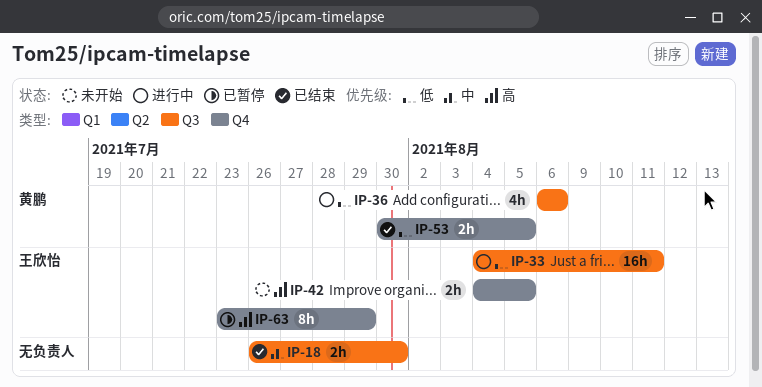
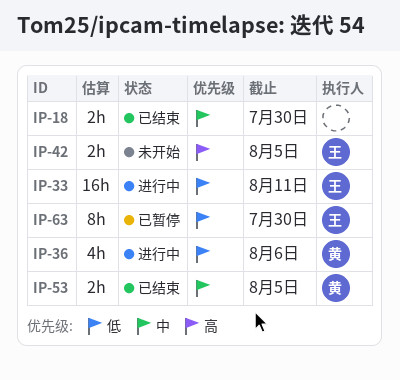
IP-53, priority: 低 -> 中
IP-63, priority: 高 -> 低
IP-63, due: Jul 29 -> Jul 30

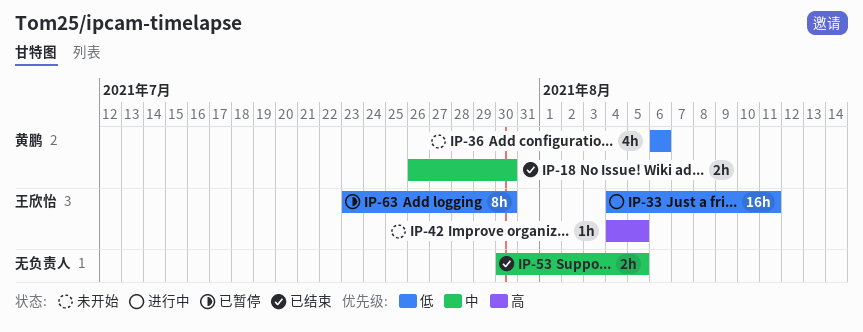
IP-18, owner: none -> 黄鹏
IP-36, status: 进行中 -> 未开始
IP-42, estimate: 2h -> 1h
IP-53, owner: 黄鹏 -> none

